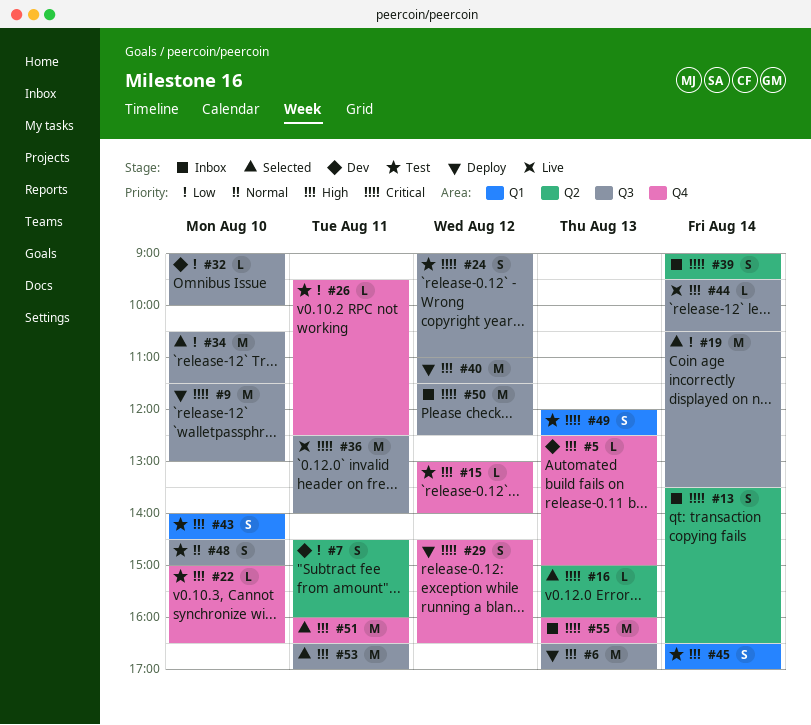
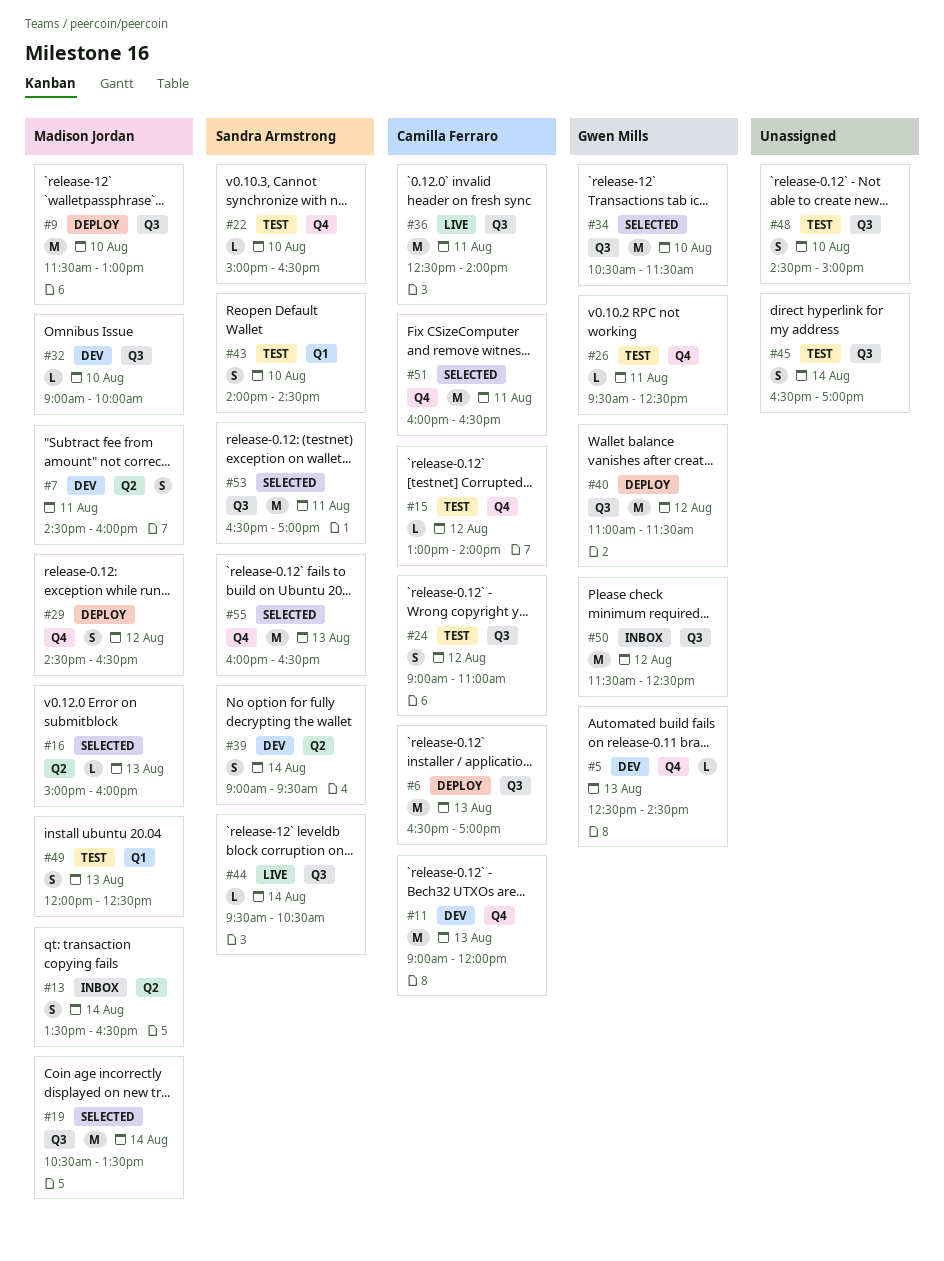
#5, ends: 15:00 -> 14:30
#11: none -> present
#39, status: Inbox -> Dev
#45, label: Q1 -> Q3
#55, status: Inbox -> Selected

